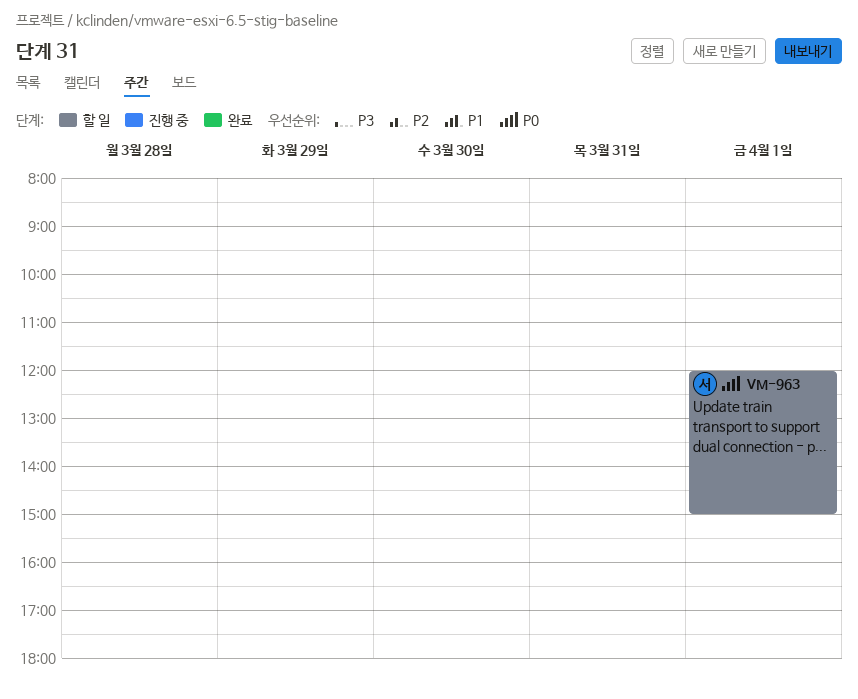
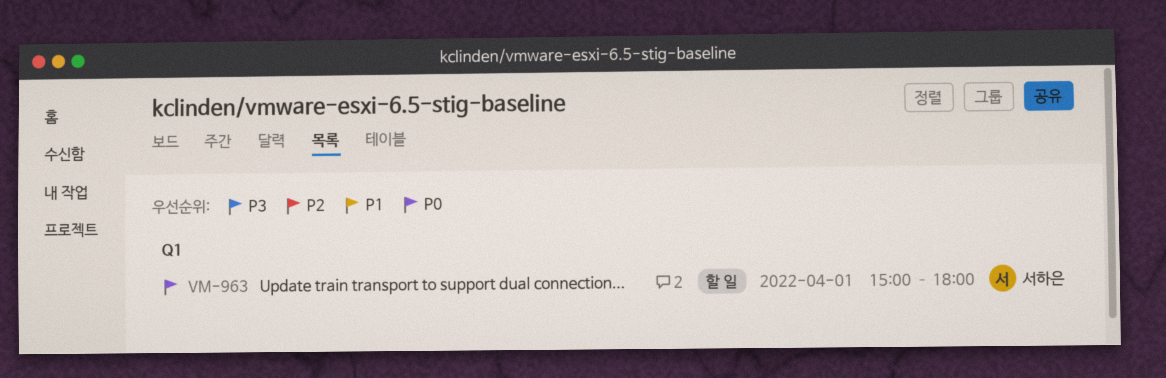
VM-963, begins: 12:00 -> 15:00
VM-963, ends: 15:00 -> 18:00

